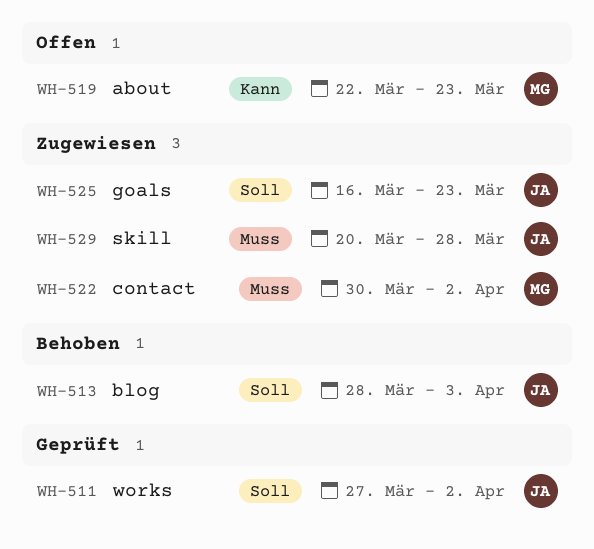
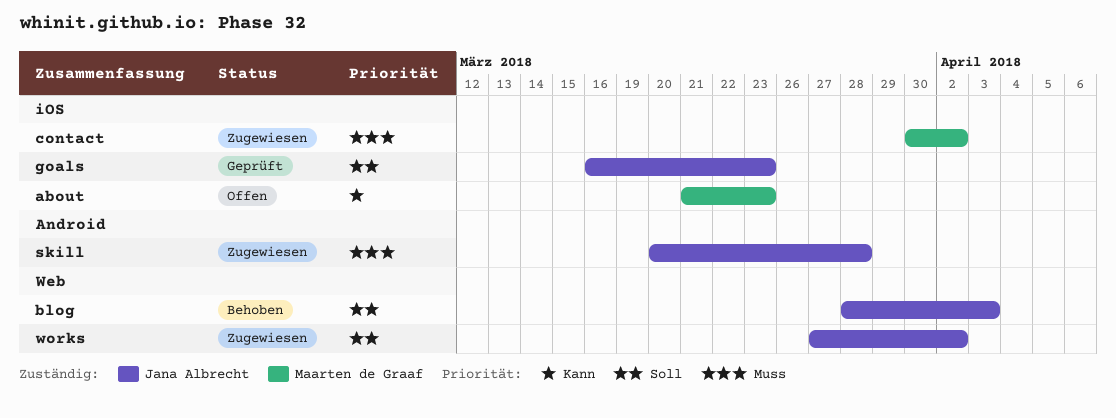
about, start: Mar 22 -> Mar 21
goals, status: Zugewiesen -> Geprüft
works, status: Geprüft -> Zugewiesen

